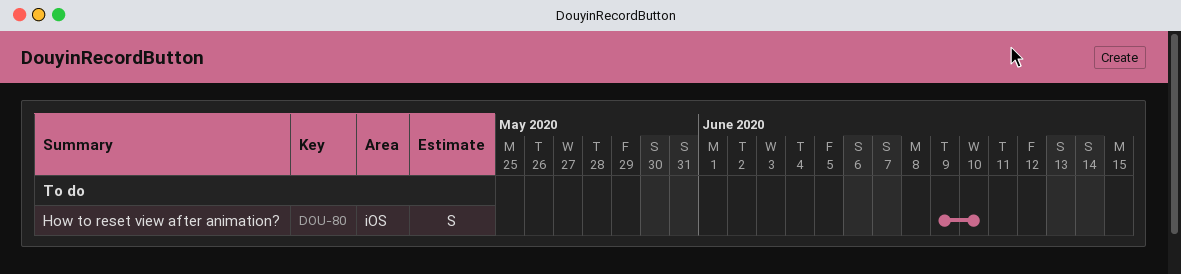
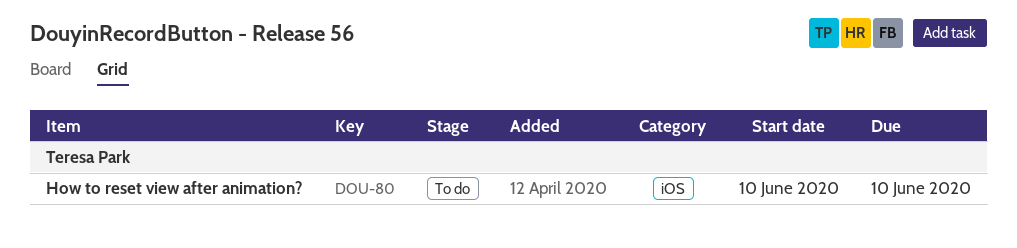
DOU-80, start: Jun 9 -> Jun 10

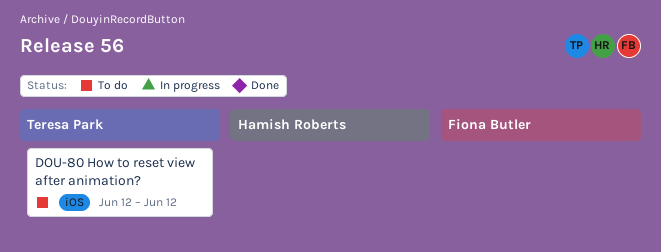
DOU-80, start: Jun 10 -> Jun 12
DOU-80, due: Jun 10 -> Jun 12

